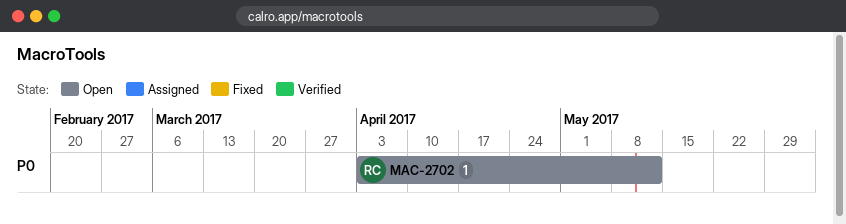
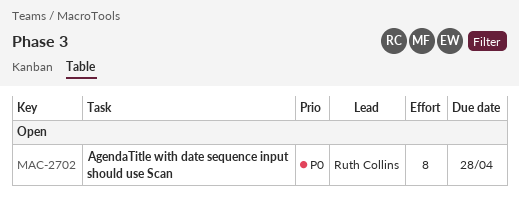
MAC-2702, estimate: 1 -> 8
MAC-2702, due: May 12 -> Apr 28

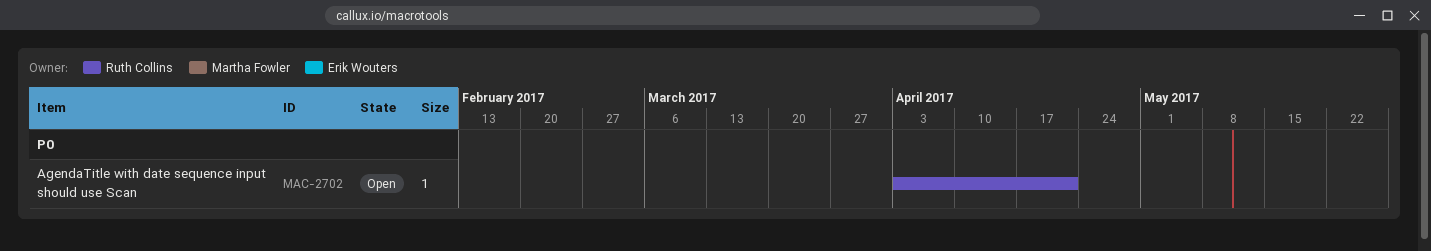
MAC-2702, estimate: 8 -> 1
MAC-2702, due: Apr 28 -> Apr 21

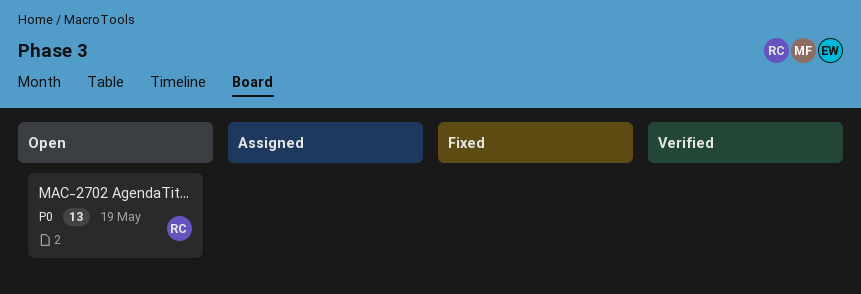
MAC-2702, estimate: 1 -> 13
MAC-2702, due: Apr 21 -> May 19

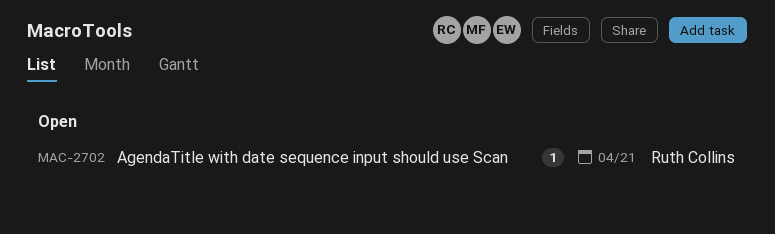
MAC-2702, estimate: 13 -> 1
MAC-2702, due: May 19 -> Apr 21

